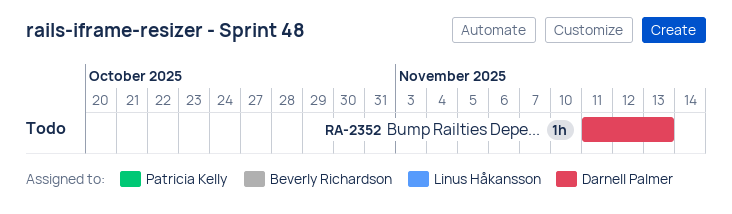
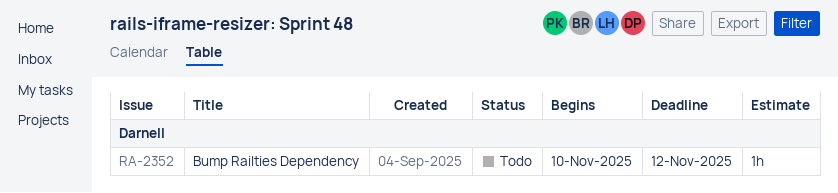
RA-2352, start: Nov 11 -> Nov 10
RA-2352, due: Nov 13 -> Nov 12

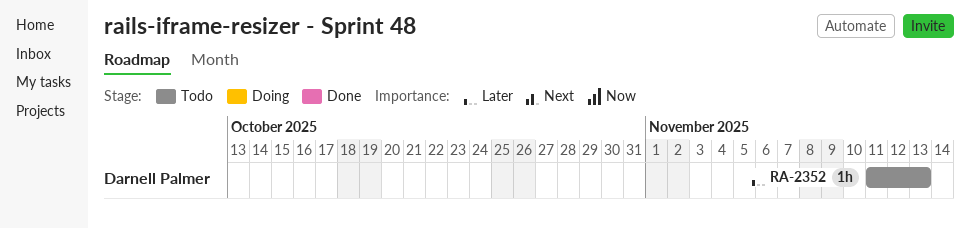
RA-2352, start: Nov 10 -> Nov 11
RA-2352, due: Nov 12 -> Nov 13

